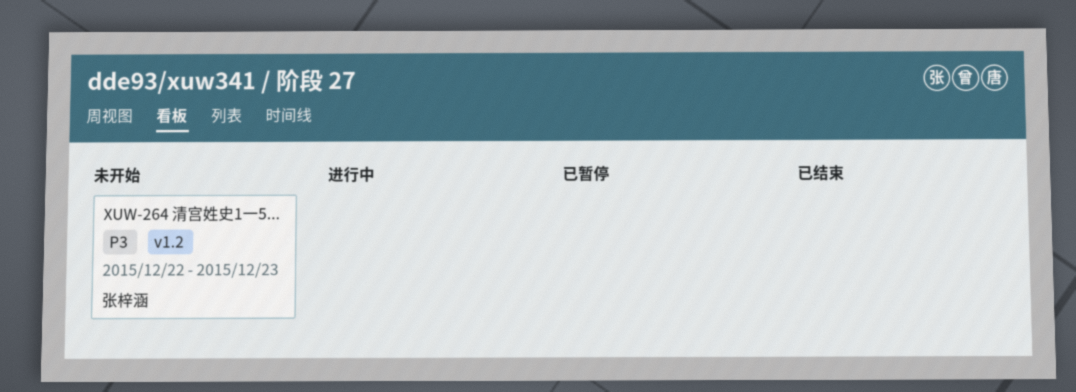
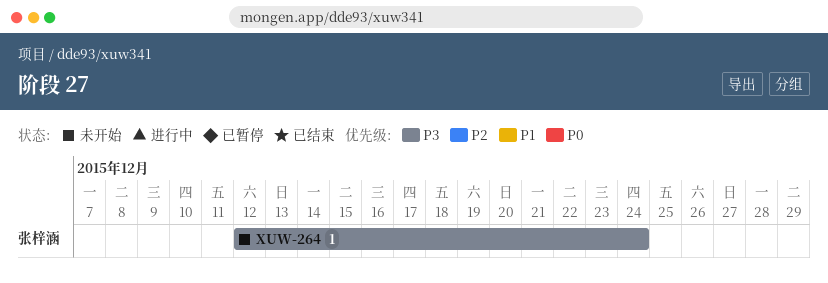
XUW-264, start: Dec 22 -> Dec 12
XUW-264, due: Dec 23 -> Dec 24

